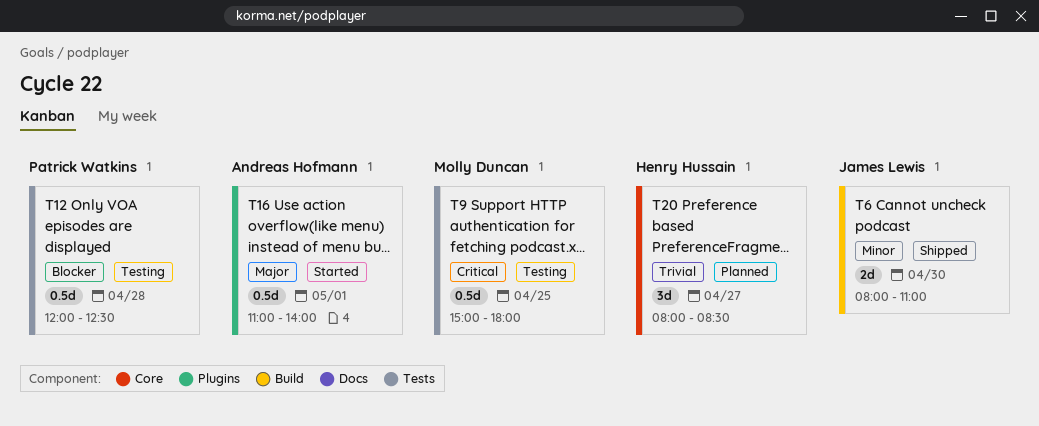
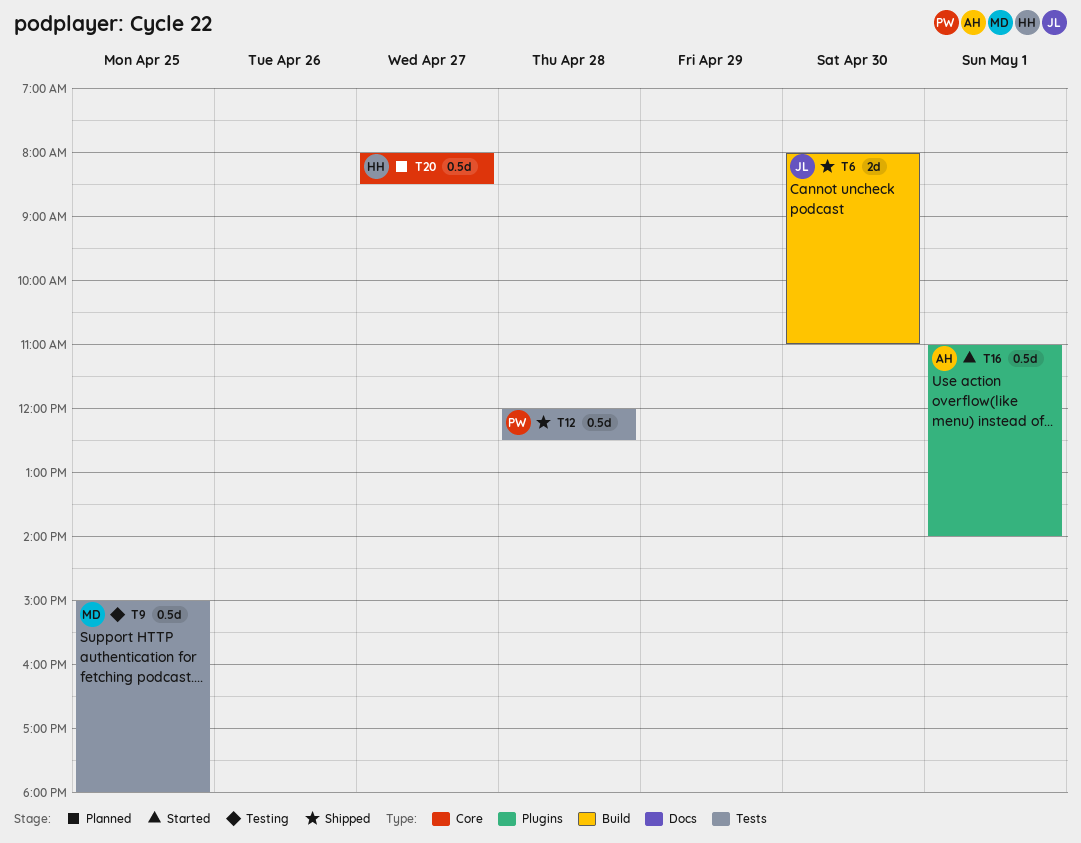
T12, status: Testing -> Shipped
T20, estimate: 3d -> 0.5d

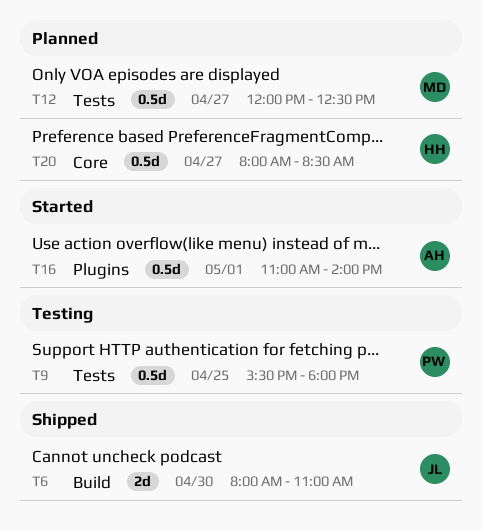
T9, owner: MD -> PW
T9, begins: 15:00 -> 15:30
T12, status: Shipped -> Planned
T12, owner: PW -> MD
T12, day: Apr 28 -> Apr 27

